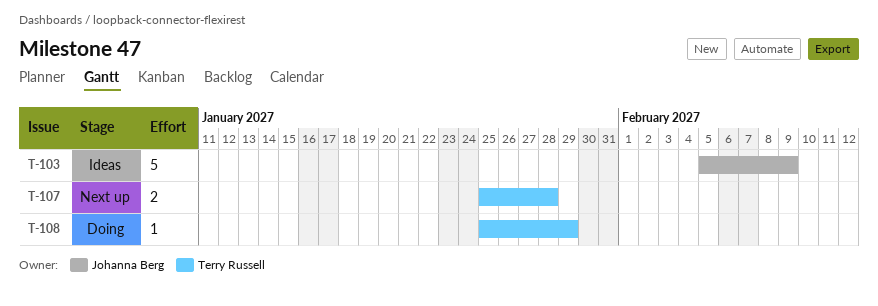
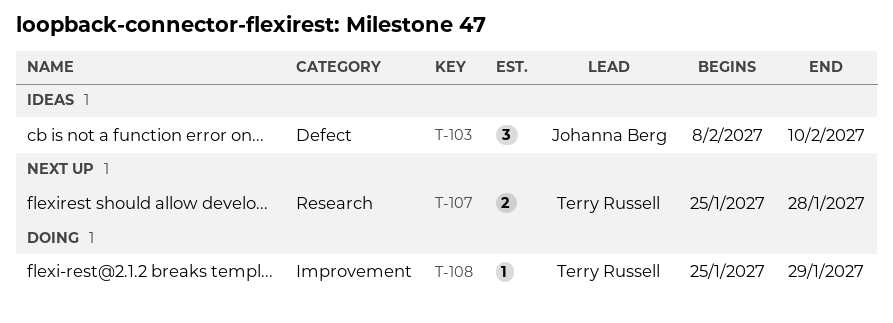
T-103, estimate: 5 -> 3
T-103, start: Feb 5 -> Feb 8
T-103, due: Feb 9 -> Feb 10

